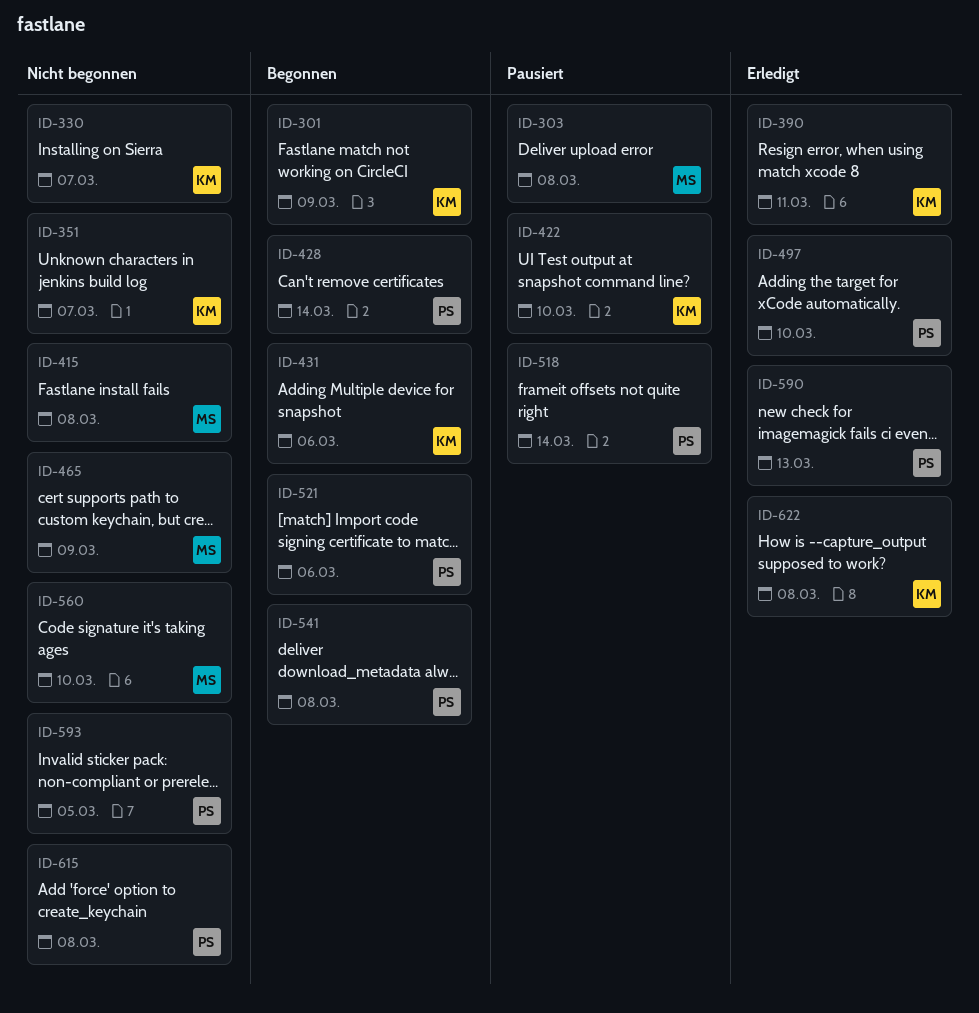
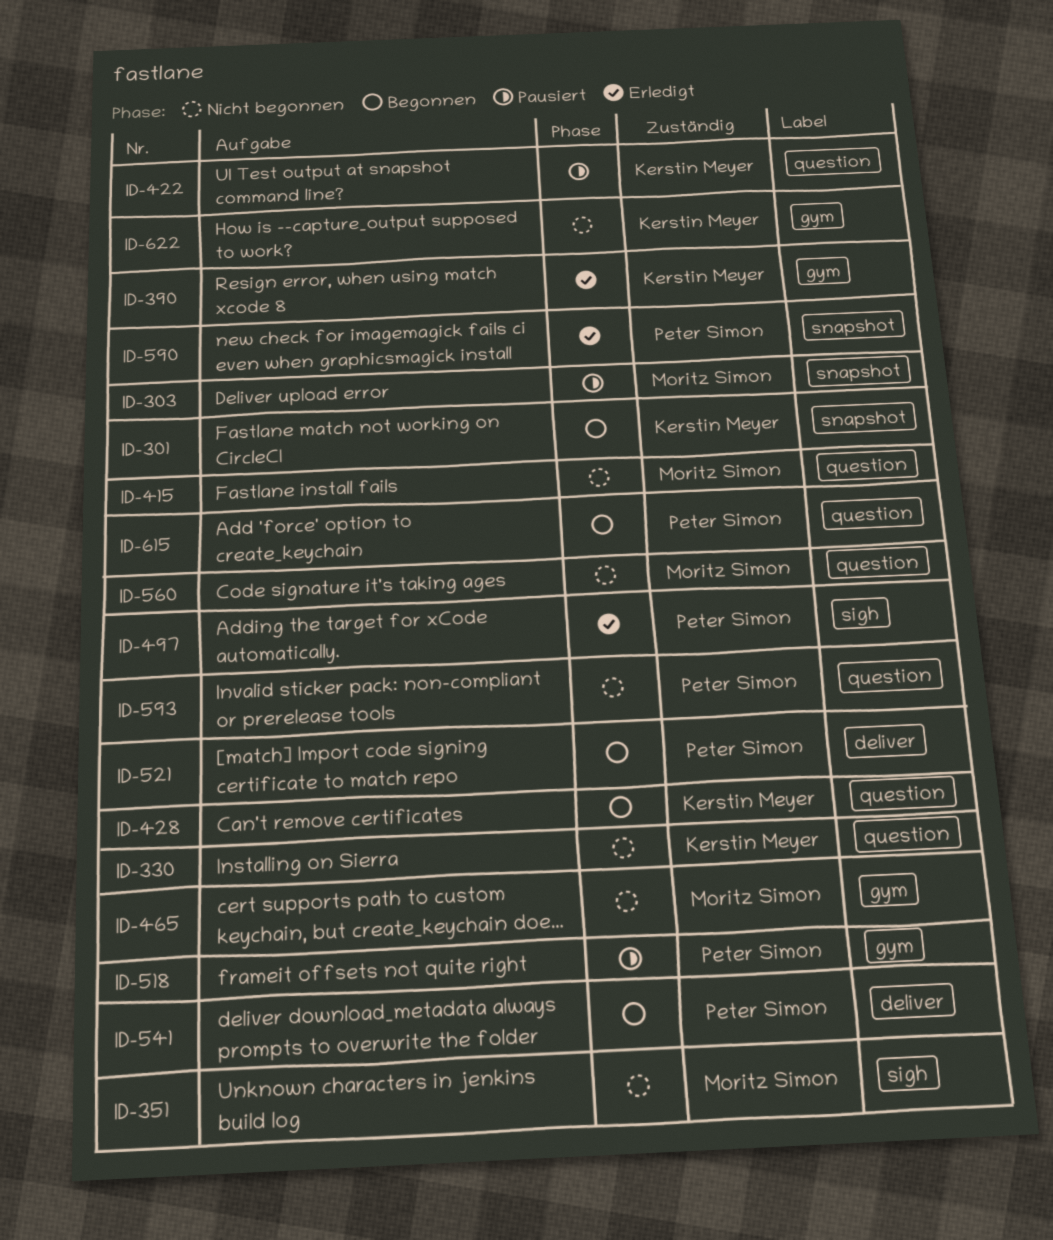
ID-351, owner: Kerstin Meyer -> Moritz Simon
ID-428, owner: Peter Simon -> Kerstin Meyer
ID-431: present -> none
ID-615, status: Nicht begonnen -> Begonnen
ID-622, status: Erledigt -> Nicht begonnen

